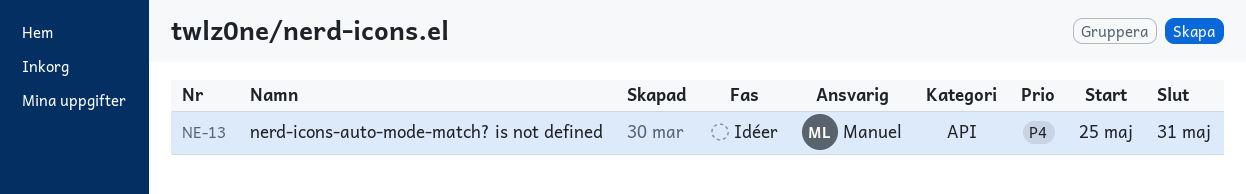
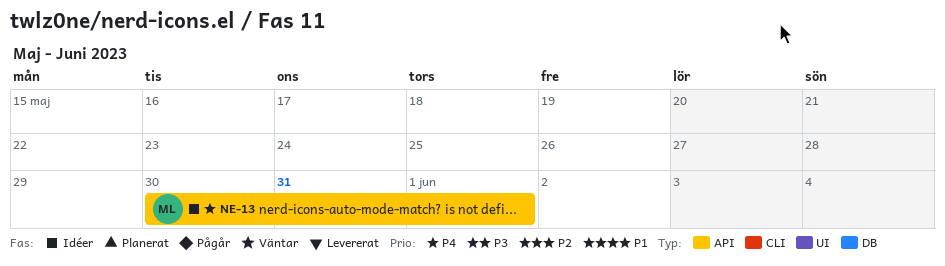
NE-13, start: May 25 -> May 30
NE-13, due: May 31 -> Jun 1

